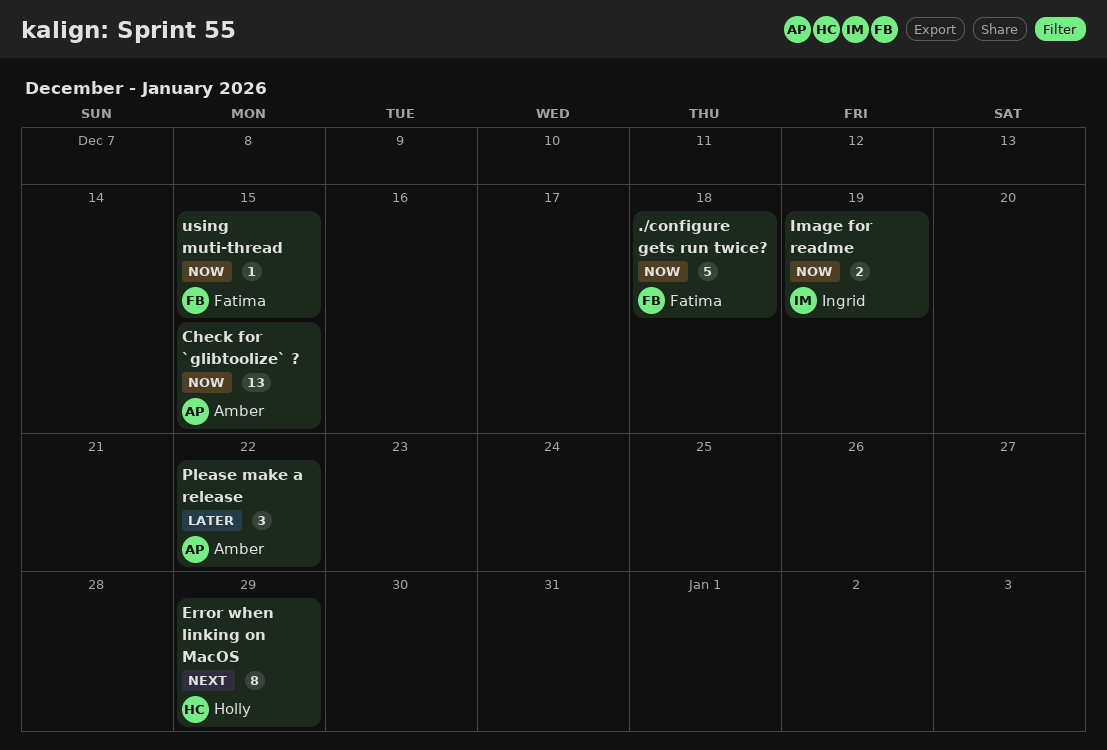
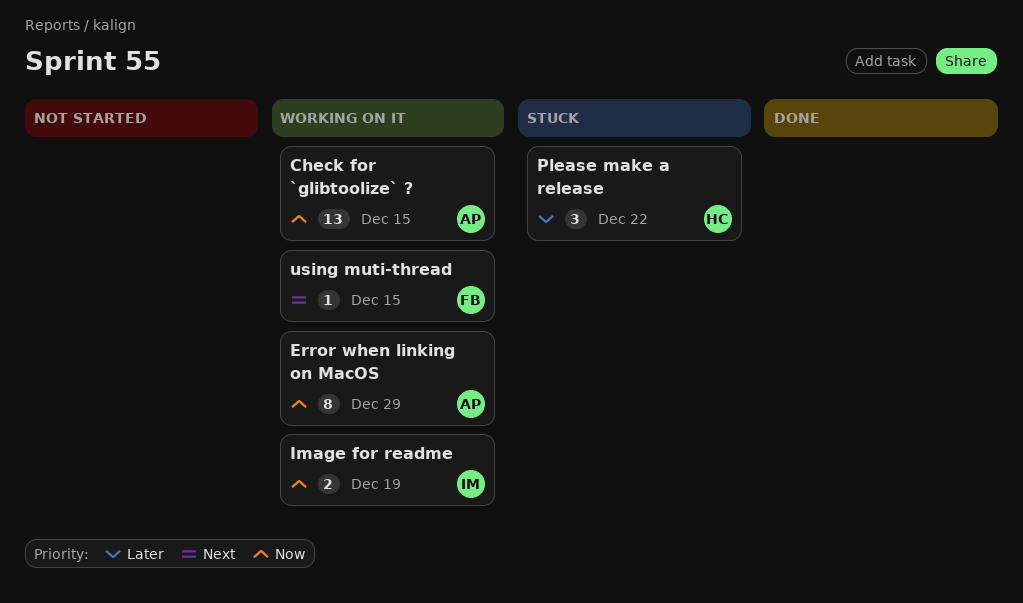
./configure gets run twice?: present -> none
Error when linking on MacOS, owner: Holly -> Amber
Error when linking on MacOS, priority: Next -> Now
Please make a release, owner: Amber -> Holly
using muti-thread, priority: Now -> Next

